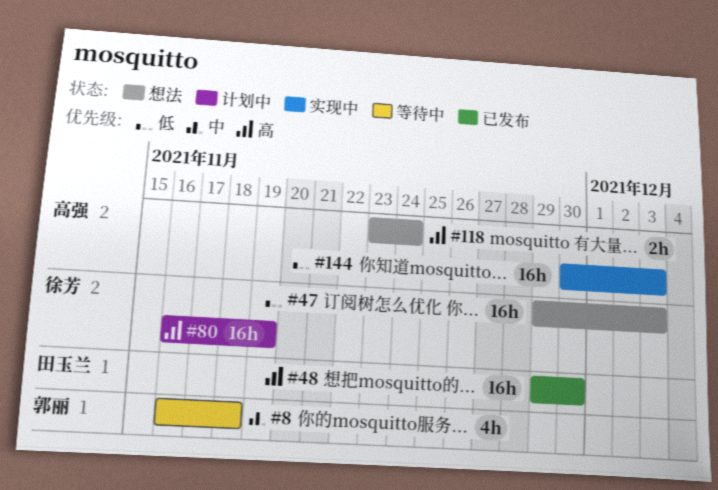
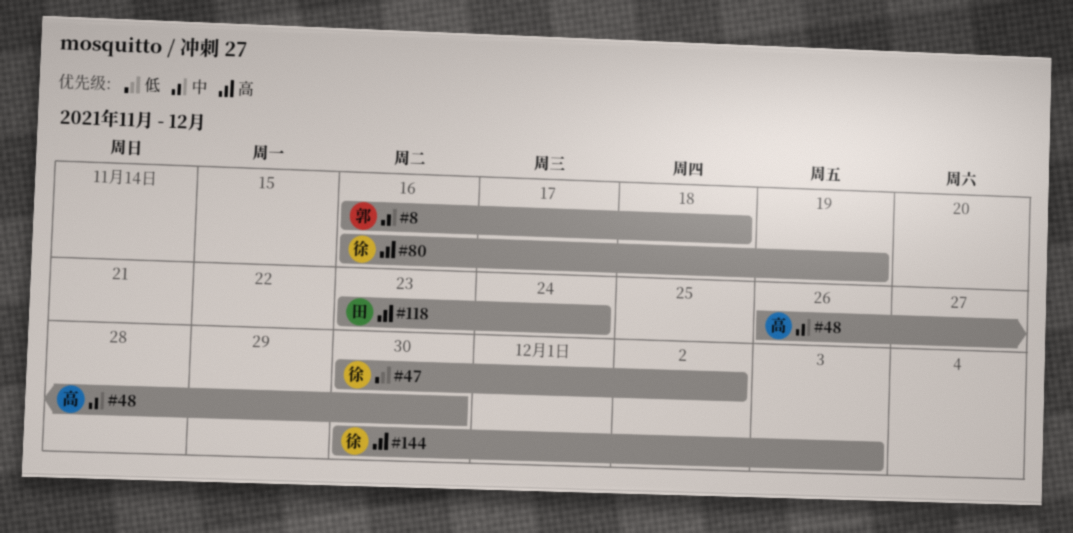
#47, start: Nov 29 -> Nov 30
#47, due: Dec 3 -> Dec 2
#48, owner: 田玉兰 -> 高强
#48, priority: 高 -> 中
#48, start: Nov 29 -> Nov 26
#118, owner: 高强 -> 田玉兰
#144, owner: 高强 -> 徐芳
#144, priority: 低 -> 高

